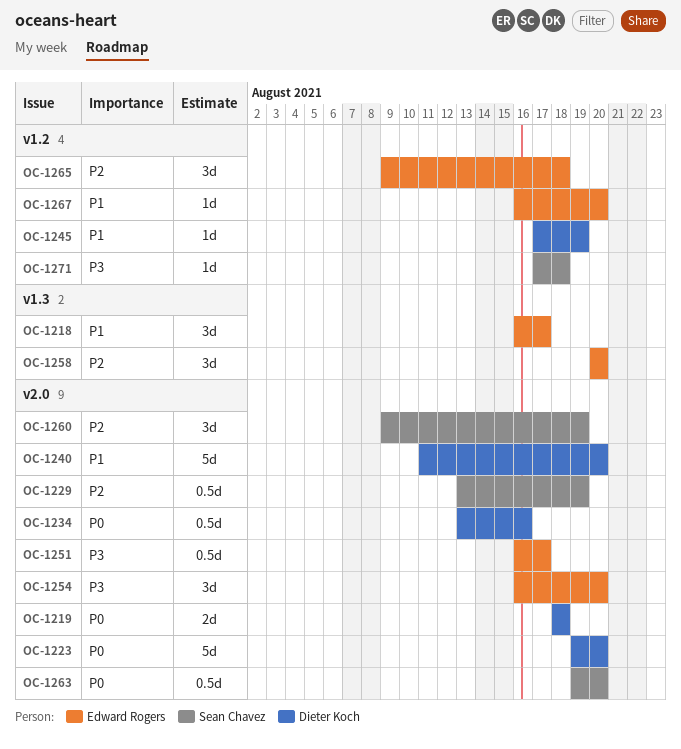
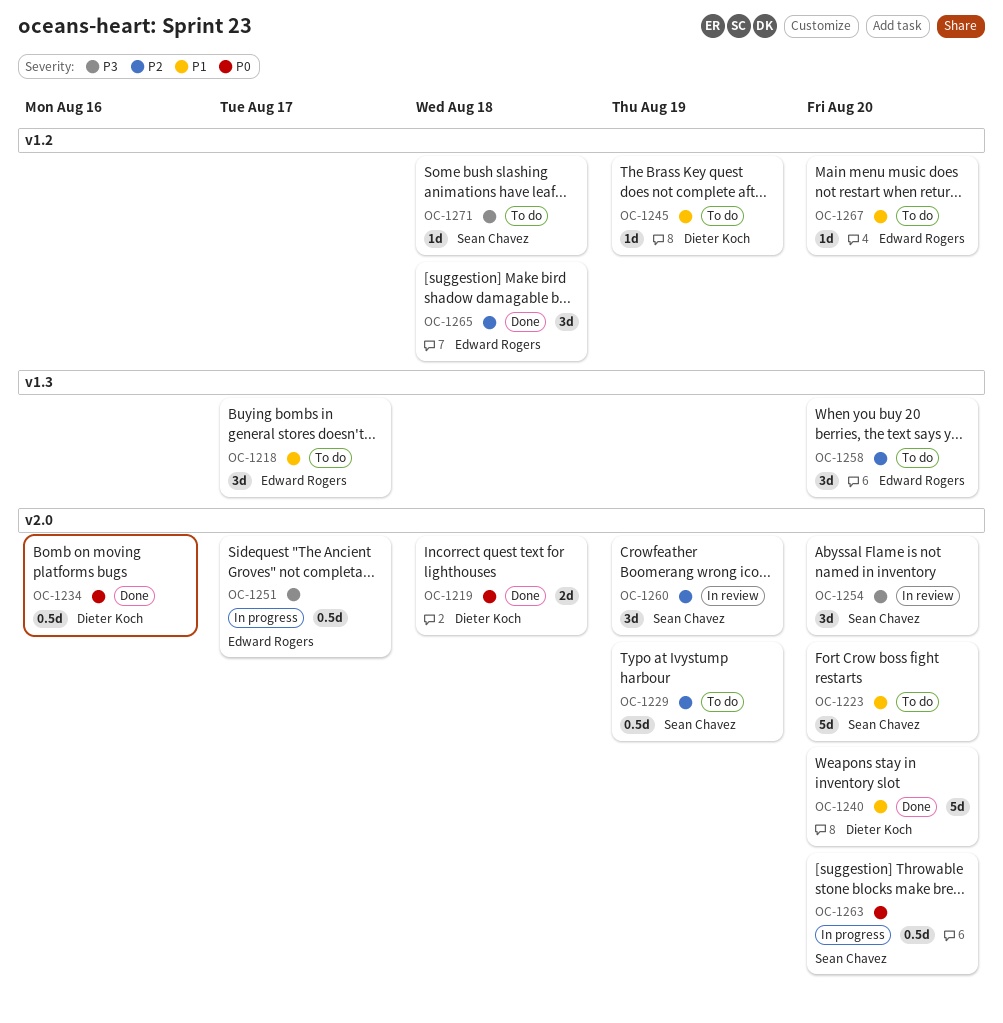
OC-1223, owner: Dieter Koch -> Sean Chavez
OC-1223, priority: P0 -> P1
OC-1254, owner: Edward Rogers -> Sean Chavez

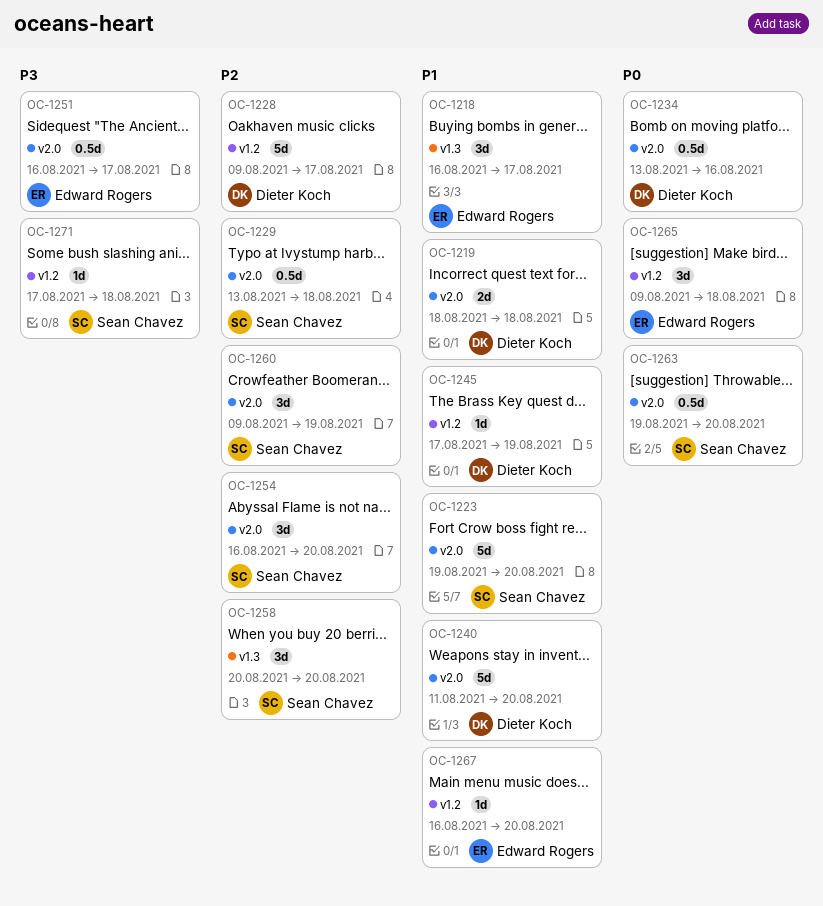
OC-1219, priority: P0 -> P1
OC-1228: none -> present
OC-1229, due: Aug 19 -> Aug 18
OC-1254, priority: P3 -> P2
OC-1258, owner: Edward Rogers -> Sean Chavez
OC-1265, priority: P2 -> P0

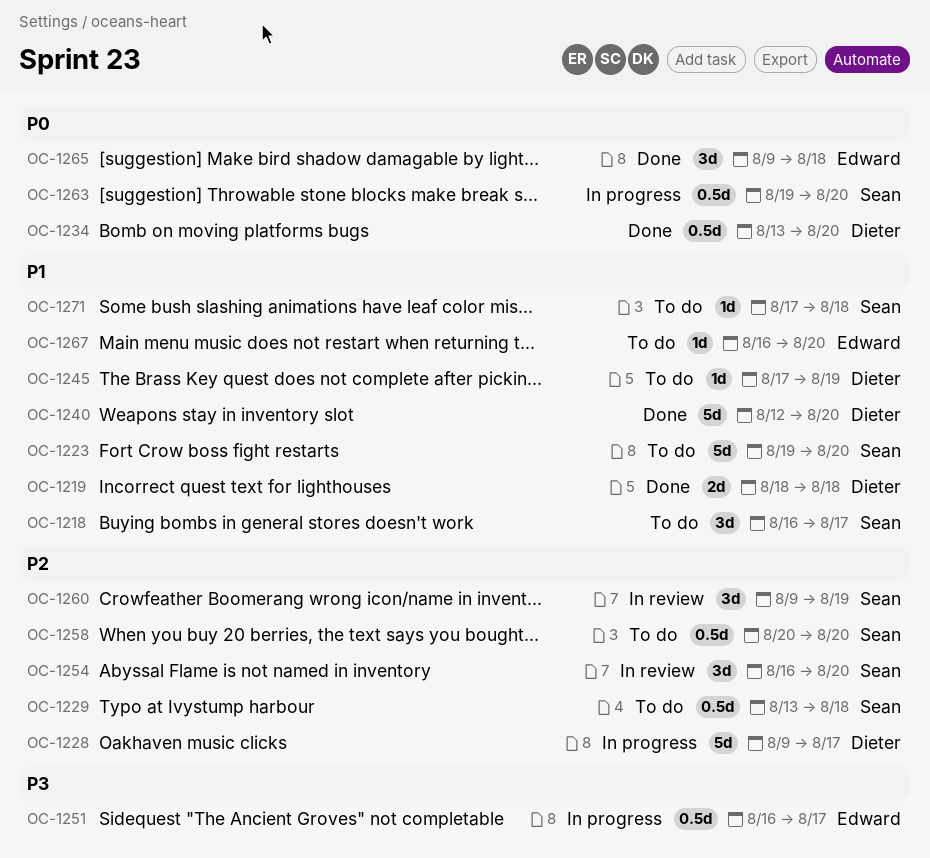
OC-1218, owner: Edward Rogers -> Sean Chavez
OC-1234, due: Aug 16 -> Aug 20
OC-1240, start: Aug 11 -> Aug 12
OC-1258, estimate: 3d -> 0.5d
OC-1271, priority: P3 -> P1

